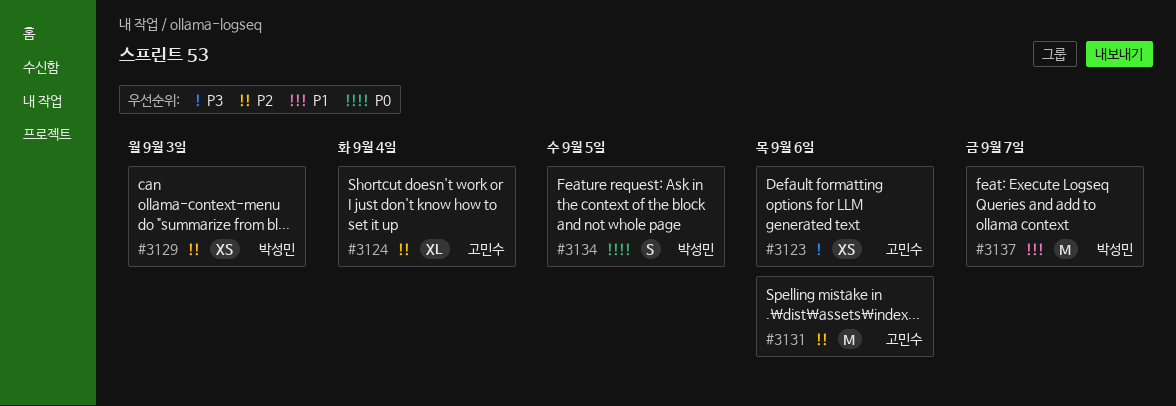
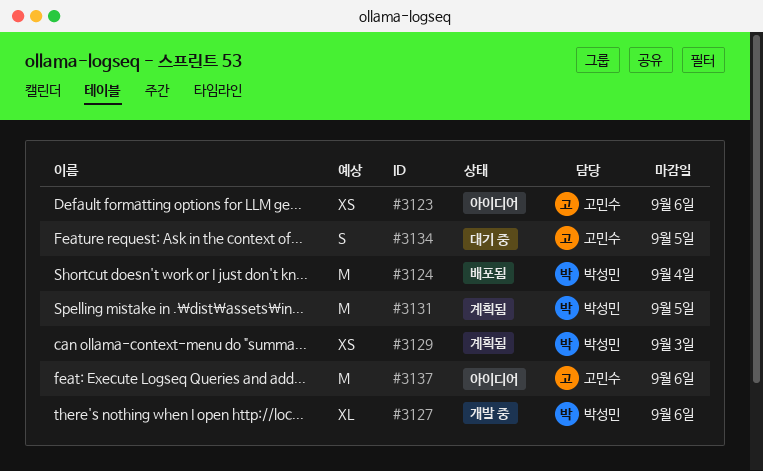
#3124, owner: 고민수 -> 박성민
#3124, estimate: XL -> M
#3127: none -> present
#3131, owner: 고민수 -> 박성민
#3131, due: Sep 6 -> Sep 5
#3134, owner: 박성민 -> 고민수
#3137, owner: 박성민 -> 고민수
#3137, due: Sep 7 -> Sep 6

